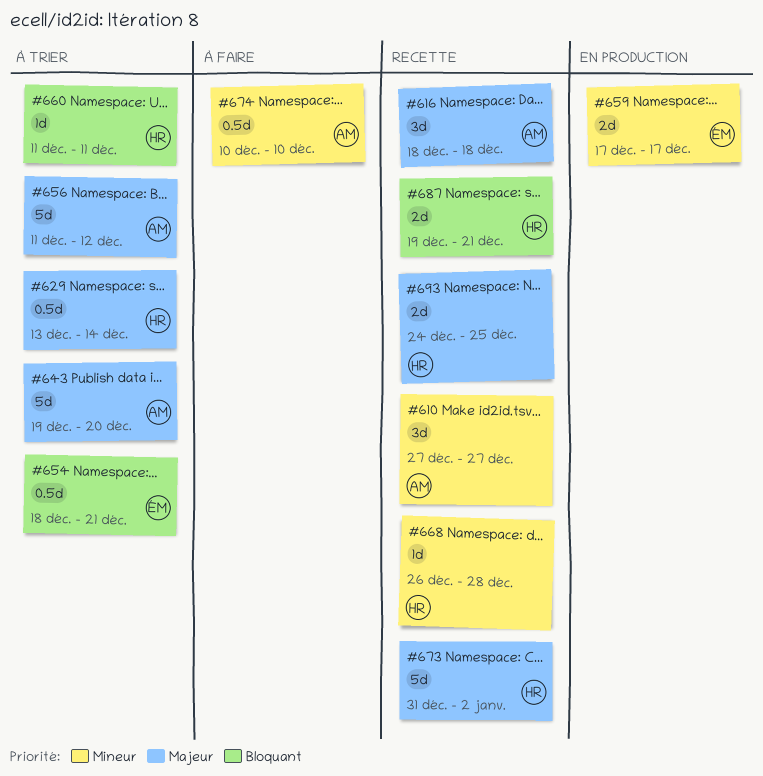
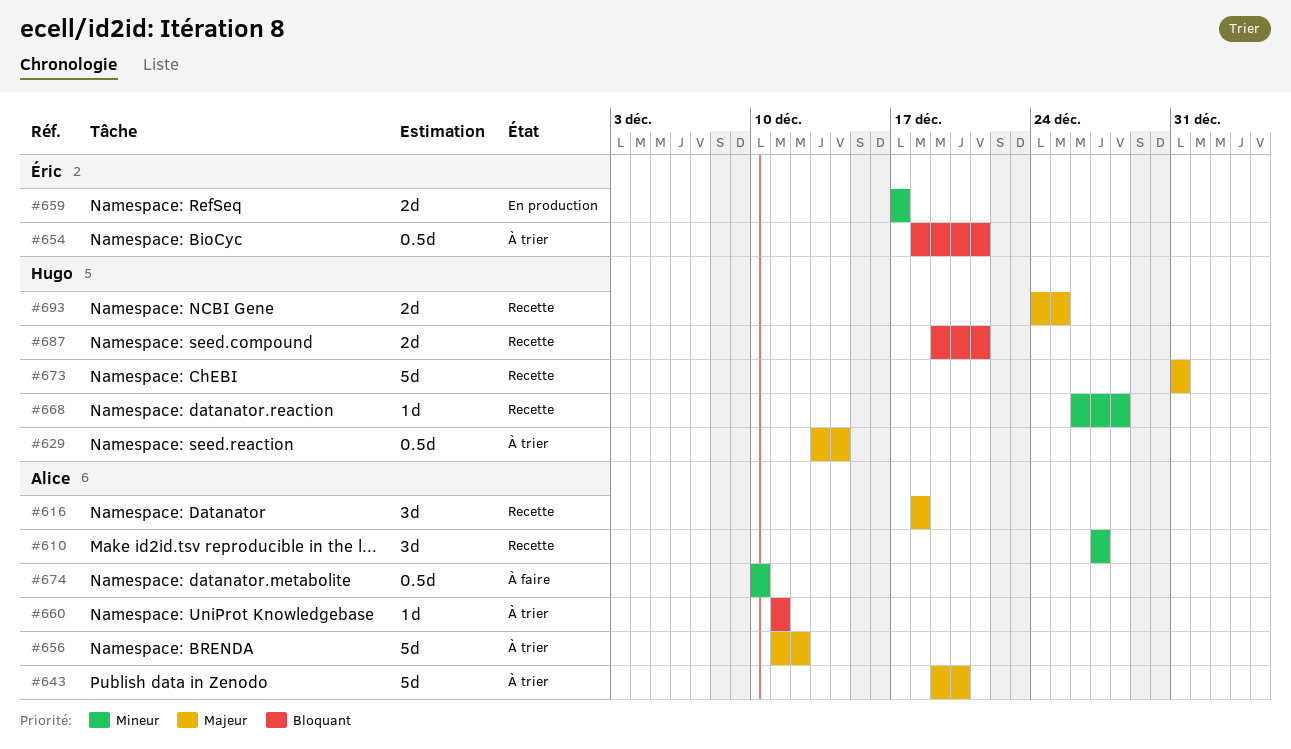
#660, owner: Hugo -> Alice
#673, due: Jan 2 -> Dec 31

